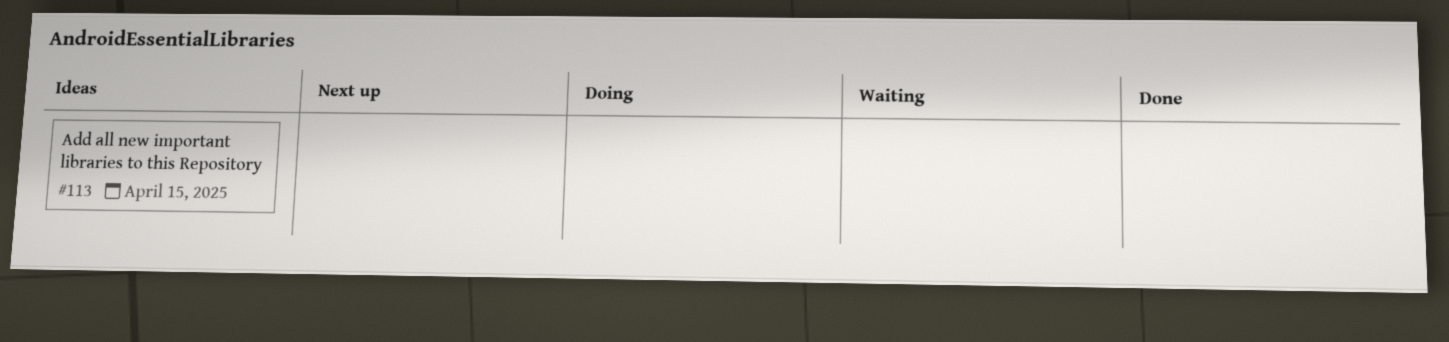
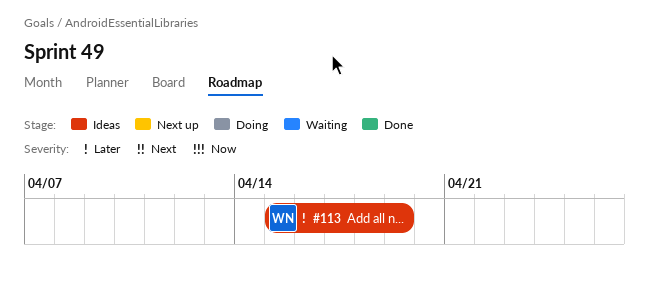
#113, due: Apr 15 -> Apr 19

